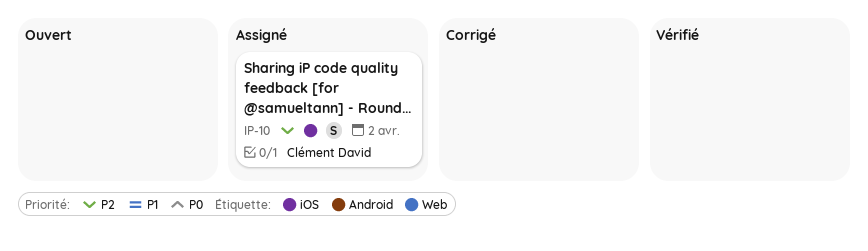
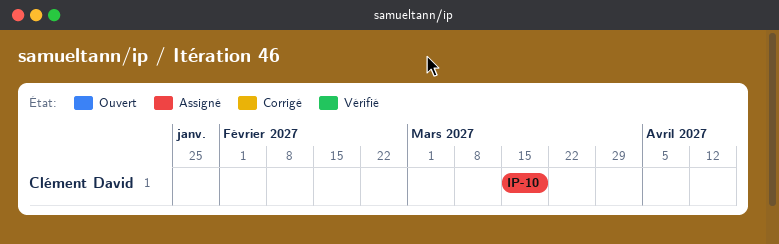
IP-10, due: Apr 2 -> Mar 19

